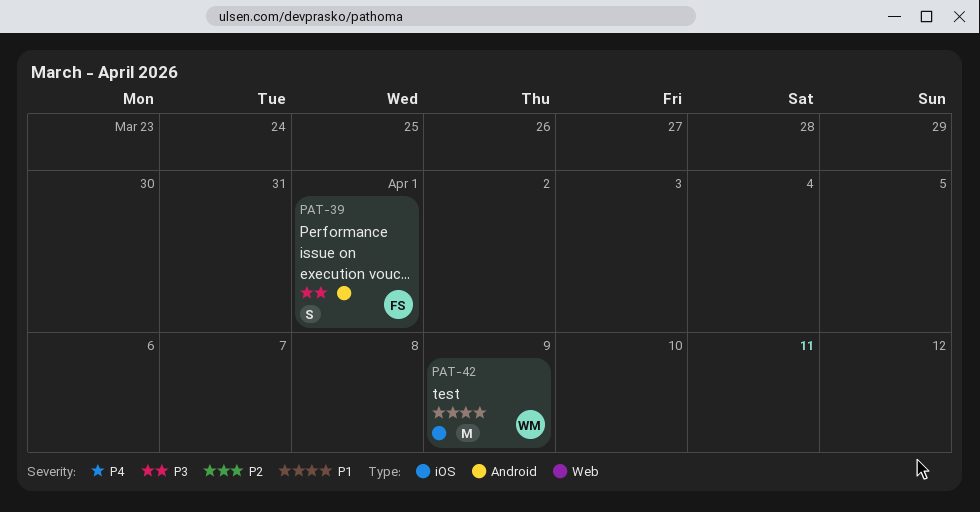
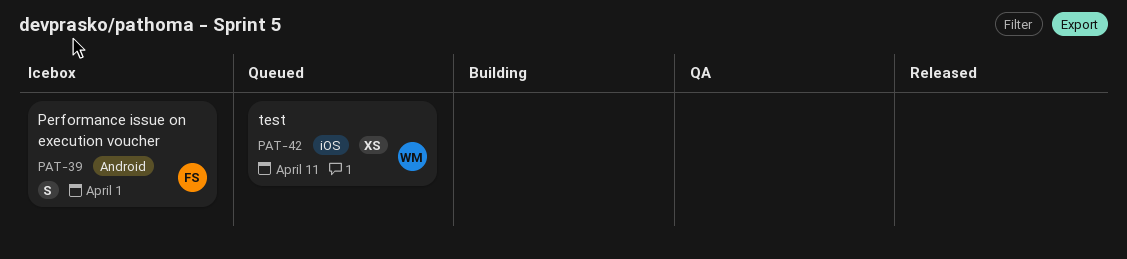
PAT-42, estimate: M -> XS
PAT-42, due: Apr 9 -> Apr 11

